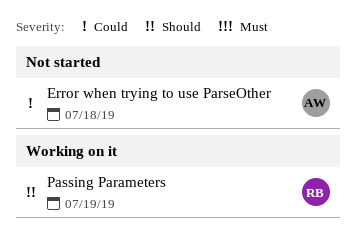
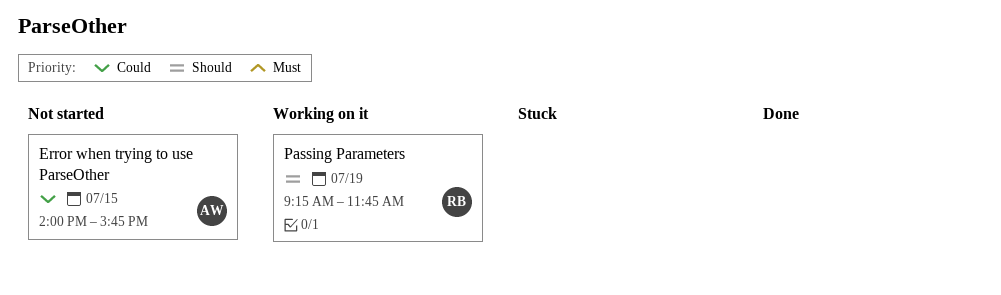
Error when trying to use ParseOther, day: Jul 18 -> Jul 15

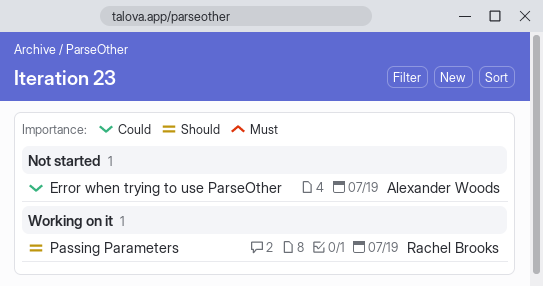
Error when trying to use ParseOther, day: Jul 15 -> Jul 19

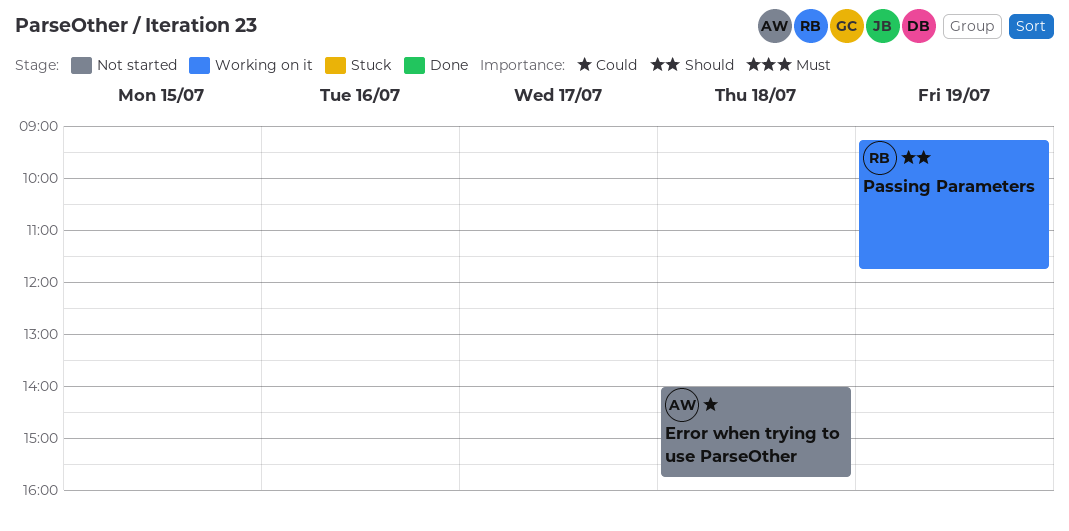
Error when trying to use ParseOther, day: Jul 19 -> Jul 18

